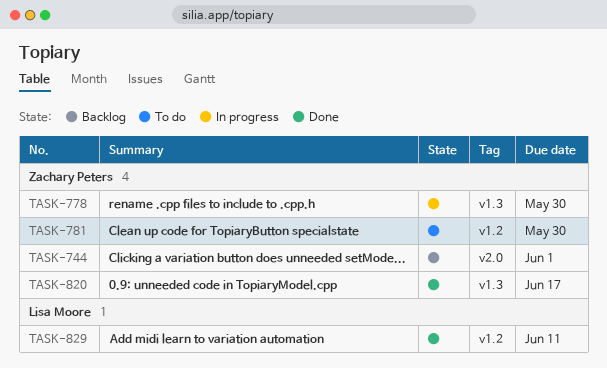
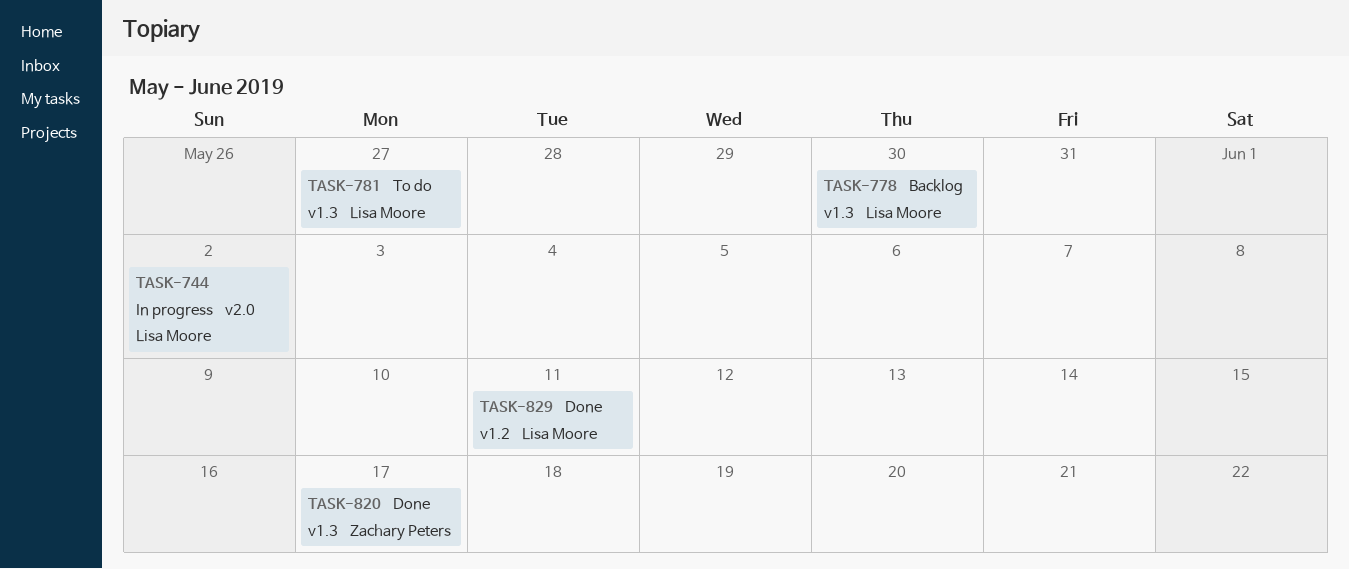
TASK-744, status: Backlog -> In progress
TASK-744, owner: Zachary Peters -> Lisa Moore
TASK-744, due: Jun 1 -> Jun 2
TASK-778, status: In progress -> Backlog
TASK-778, owner: Zachary Peters -> Lisa Moore
TASK-781, owner: Zachary Peters -> Lisa Moore
TASK-781, label: v1.2 -> v1.3
TASK-781, due: May 30 -> May 27

